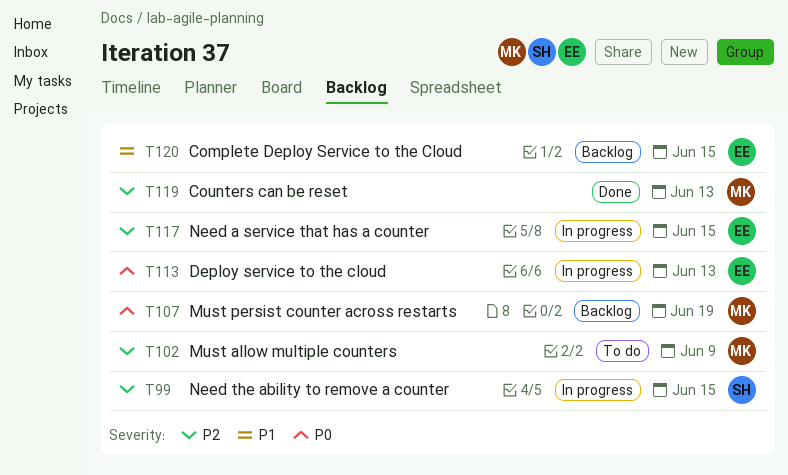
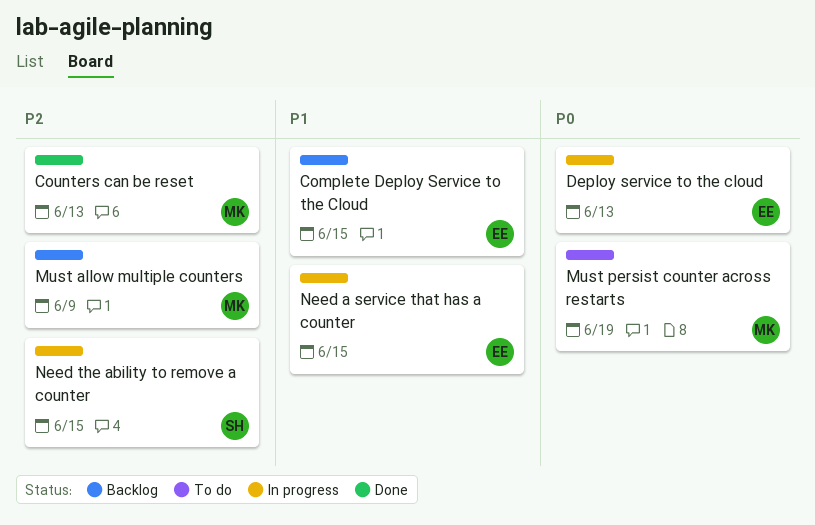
Must allow multiple counters, status: To do -> Backlog
Must persist counter across restarts, status: Backlog -> To do
Need a service that has a counter, priority: P2 -> P1

